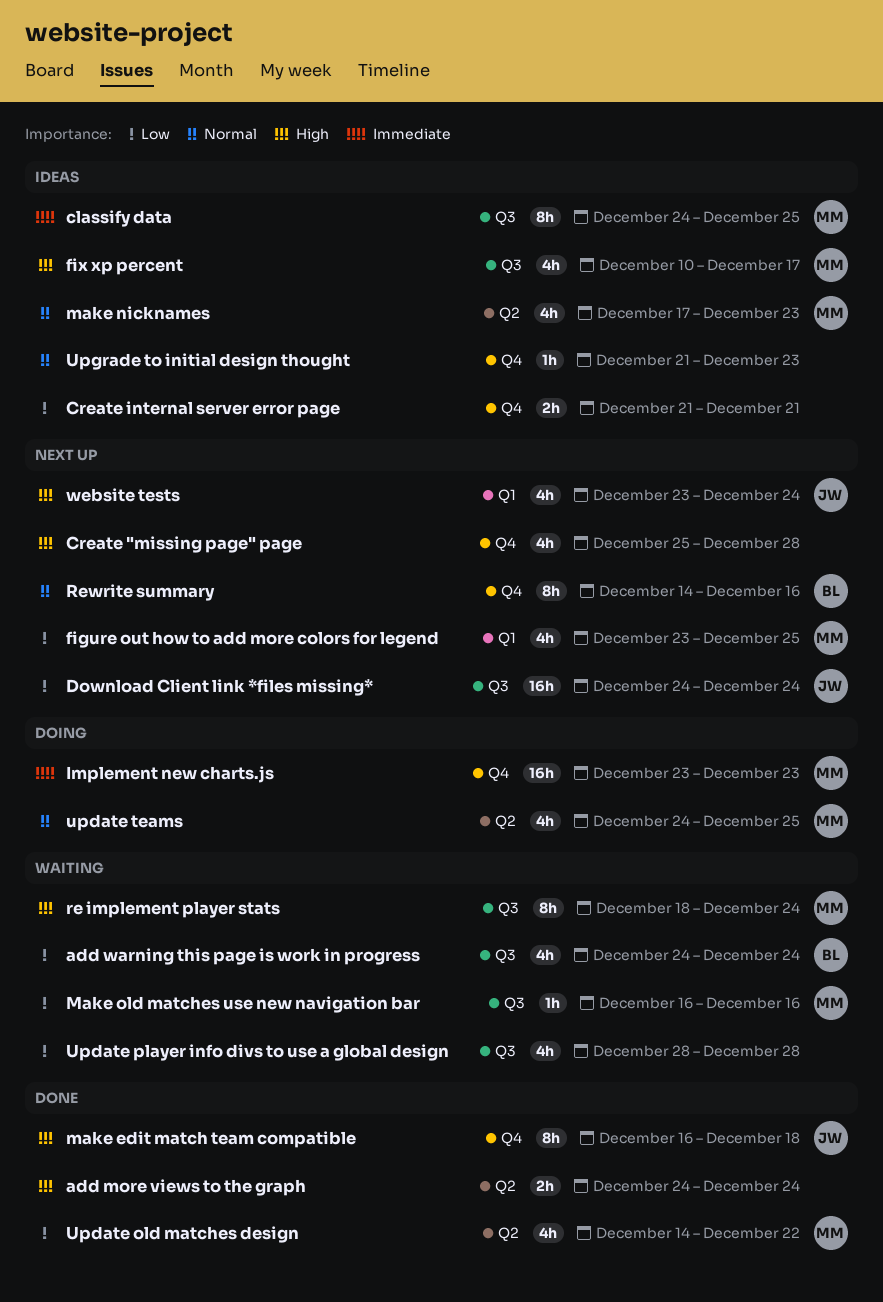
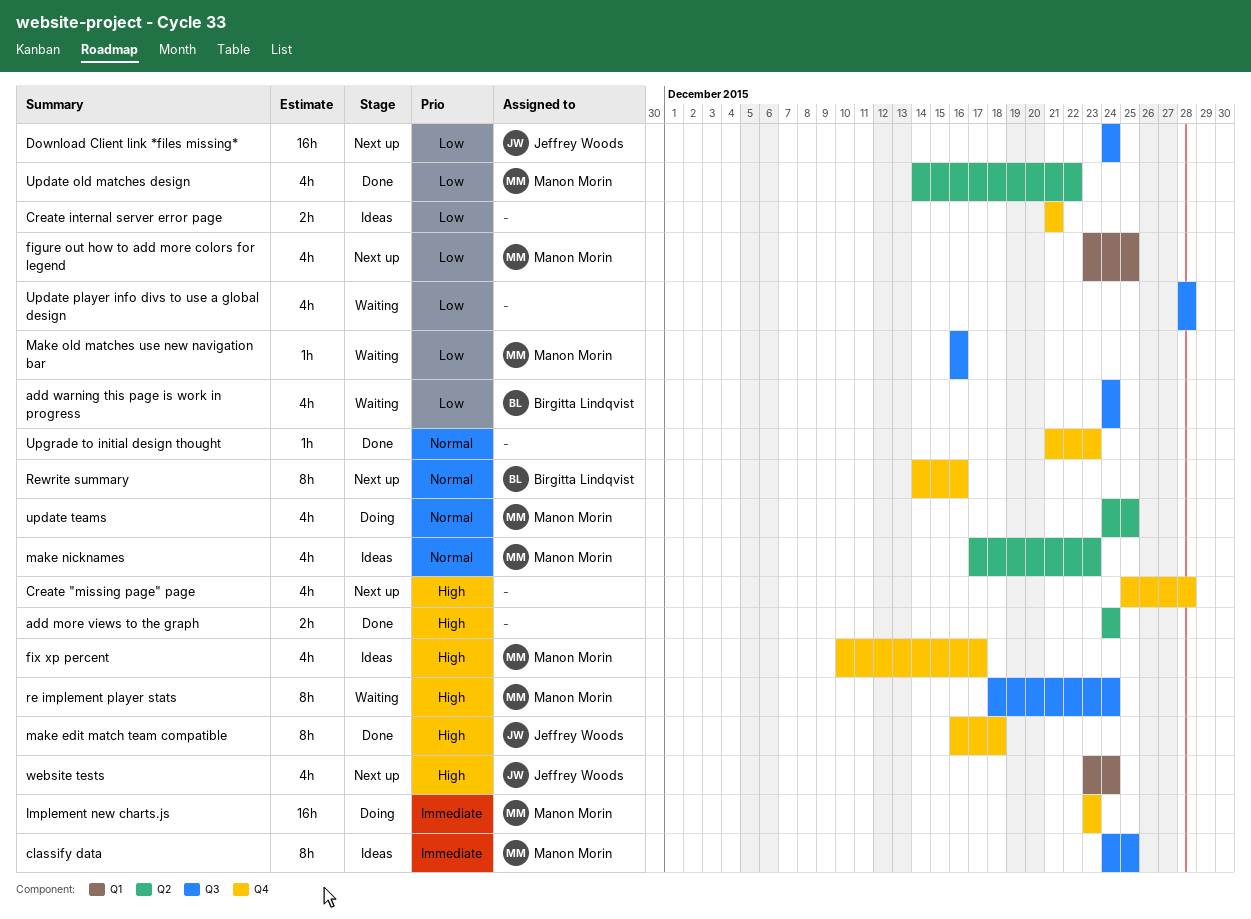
fix xp percent, label: Q3 -> Q4
Upgrade to initial design thought, status: Ideas -> Done

